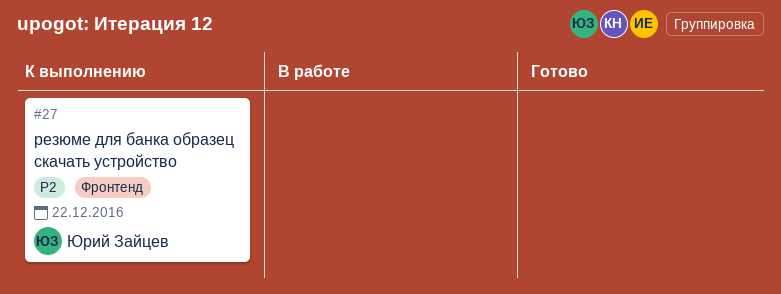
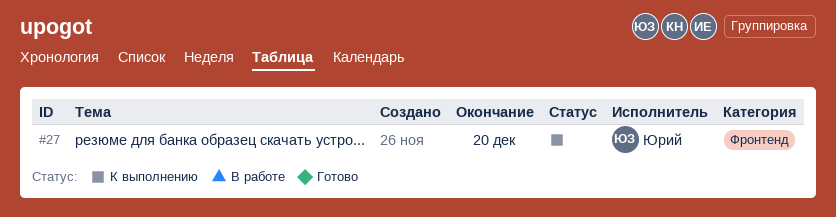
#27, due: Dec 22 -> Dec 20

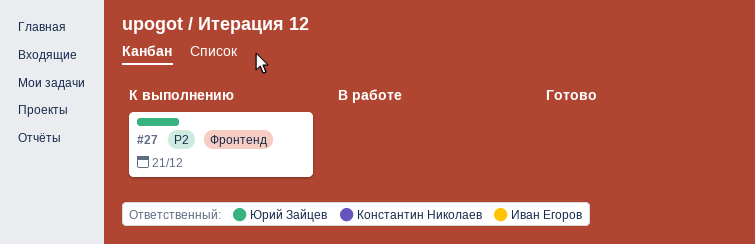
#27, due: Dec 20 -> Dec 21

